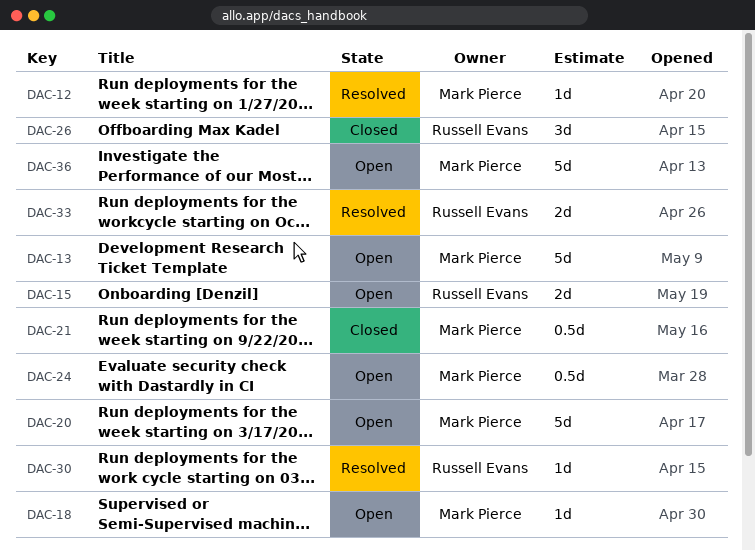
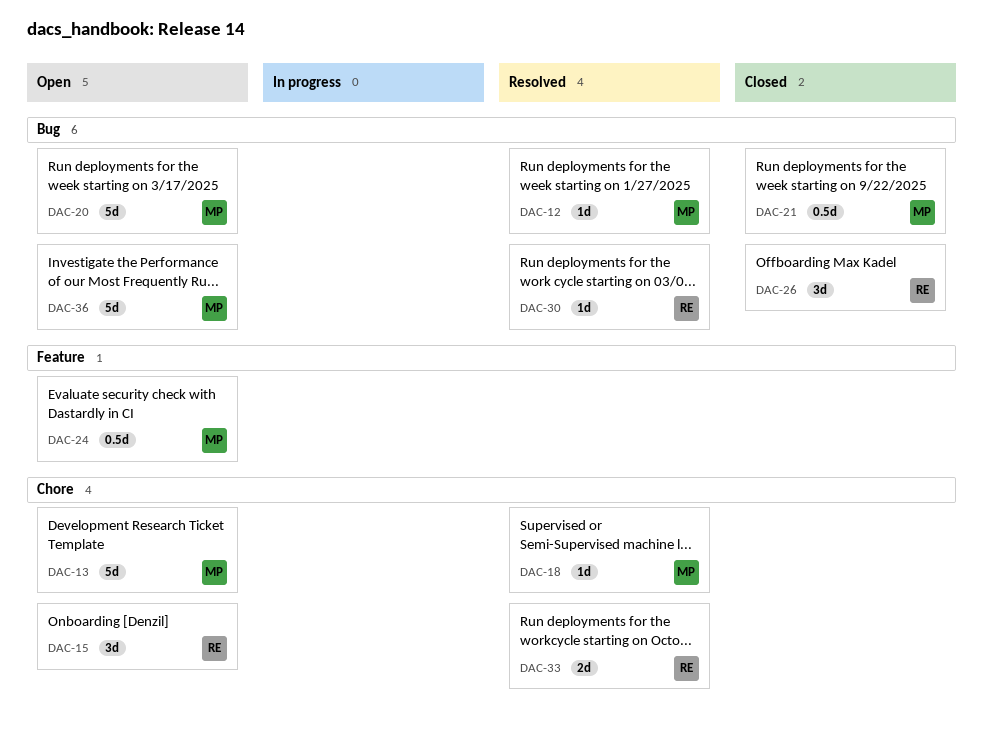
DAC-15, estimate: 2d -> 3d
DAC-18, status: Open -> Resolved

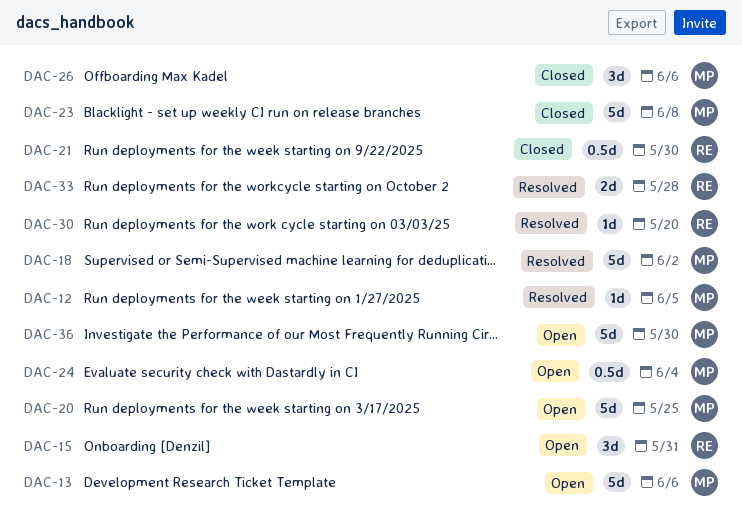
DAC-18, estimate: 1d -> 5d
DAC-21, owner: MP -> RE
DAC-23: none -> present
DAC-26, owner: RE -> MP

